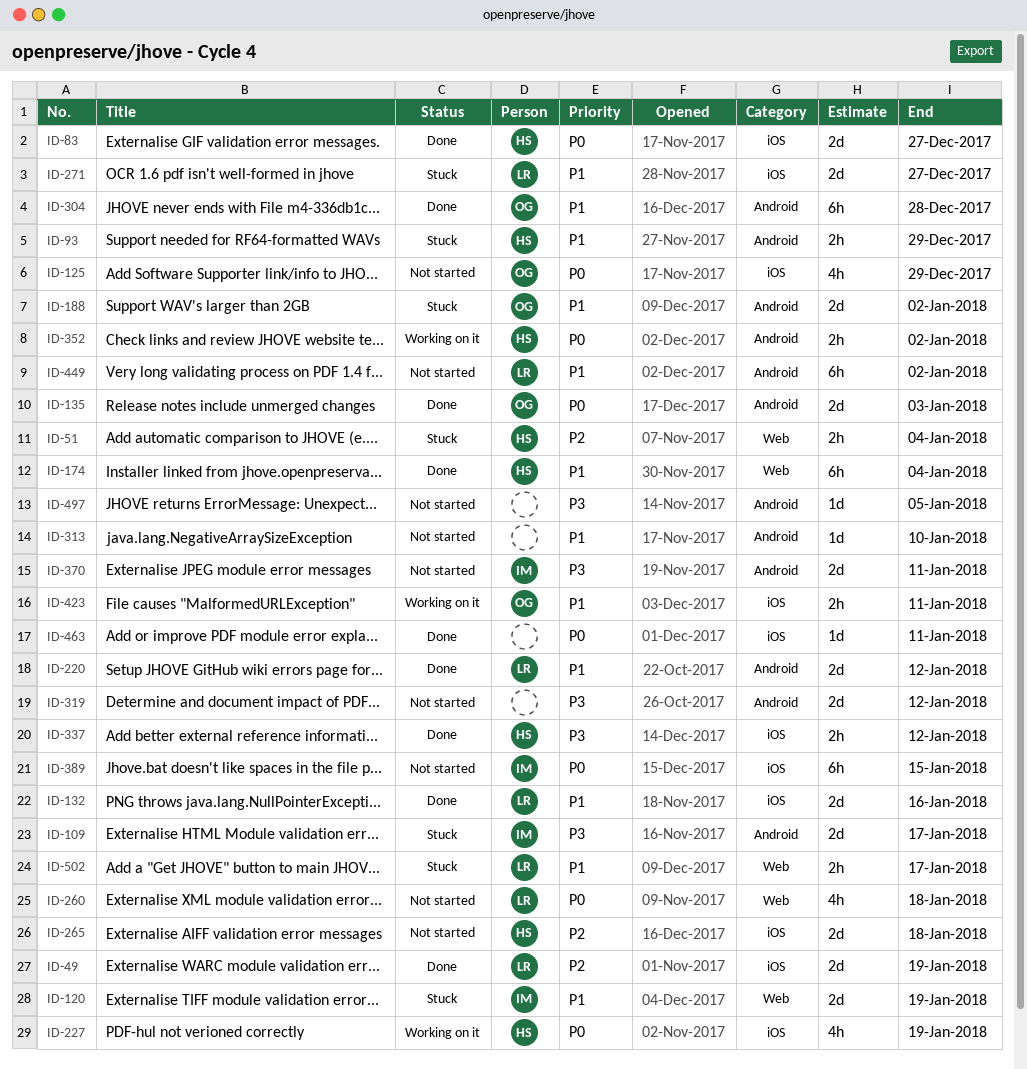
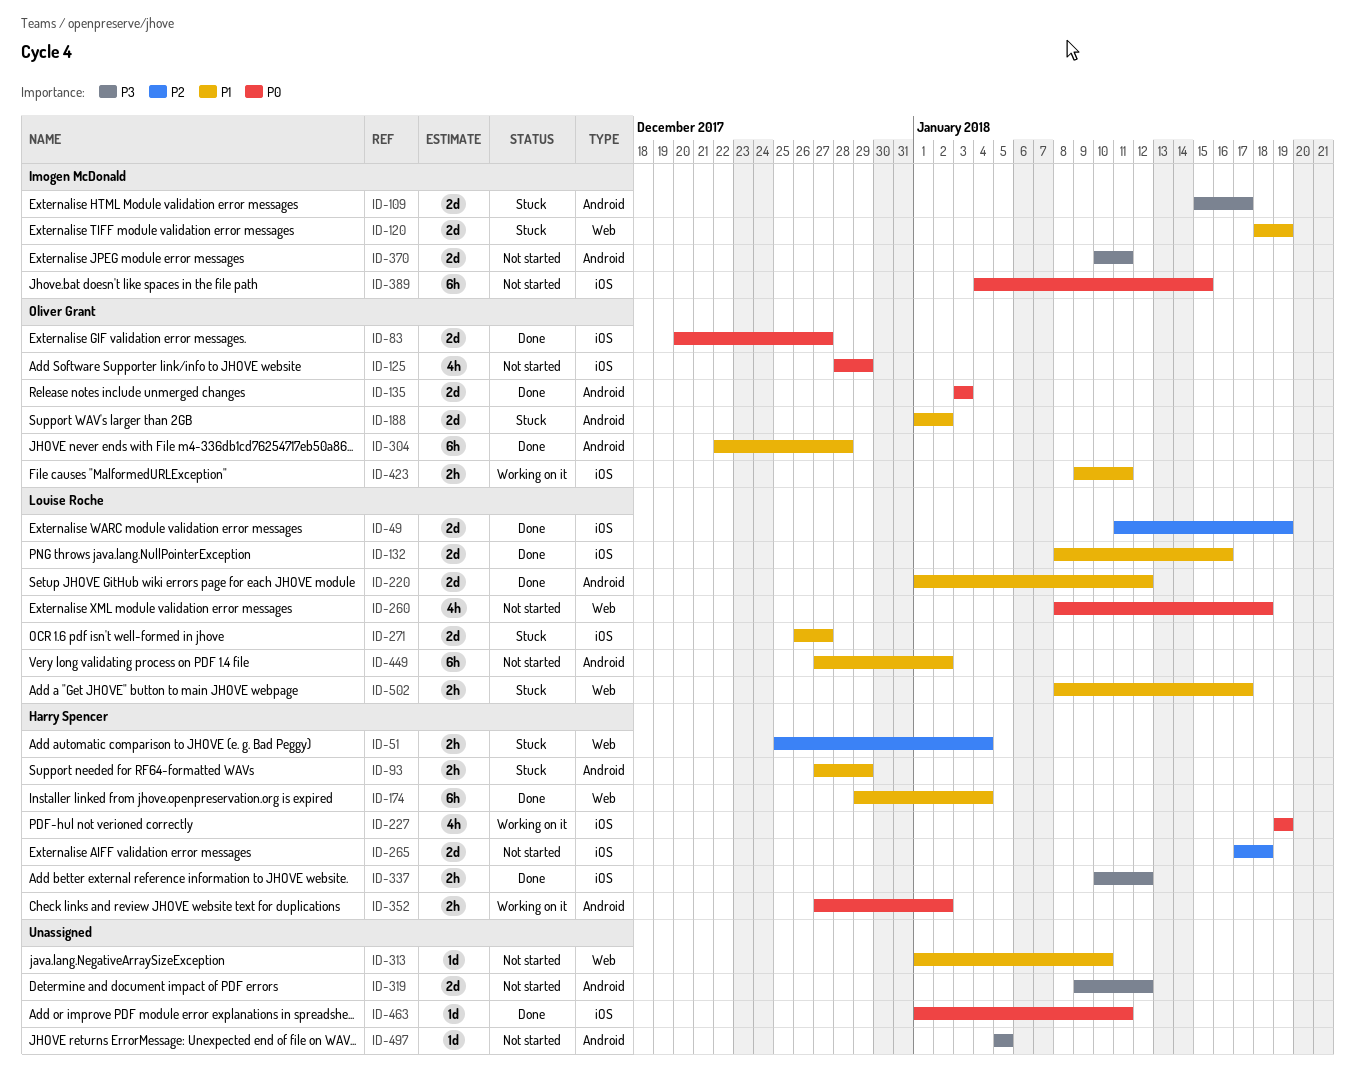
ID-83, owner: Harry Spencer -> Oliver Grant
ID-313, label: Android -> Web

